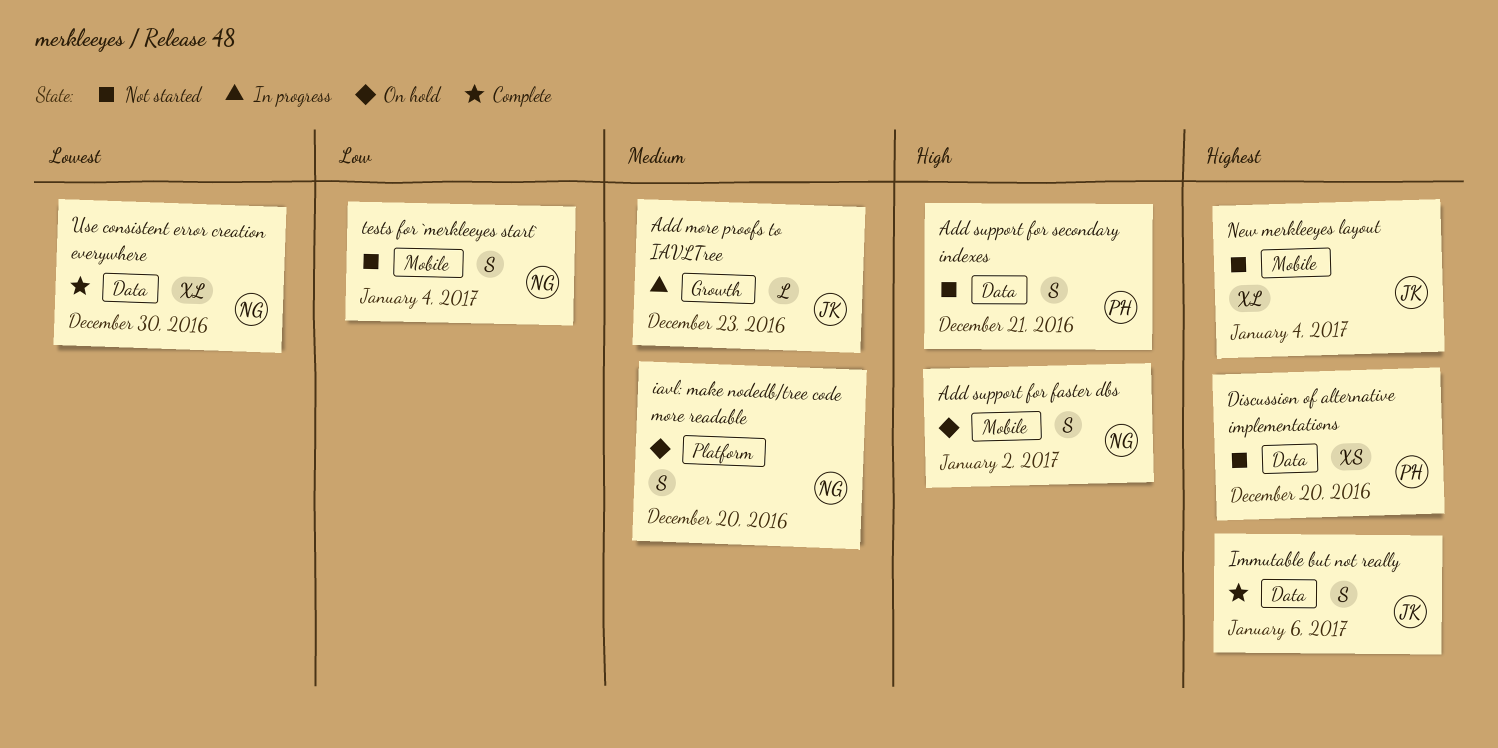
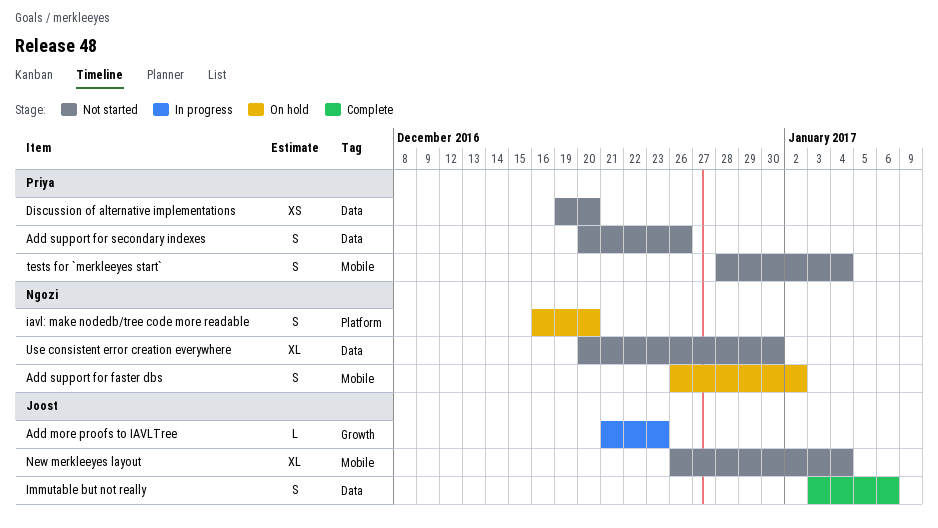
Add support for secondary indexes, due: Dec 21 -> Dec 26
tests for `merkleeyes start`, owner: Ngozi -> Priya
Use consistent error creation everywhere, status: Complete -> Not started

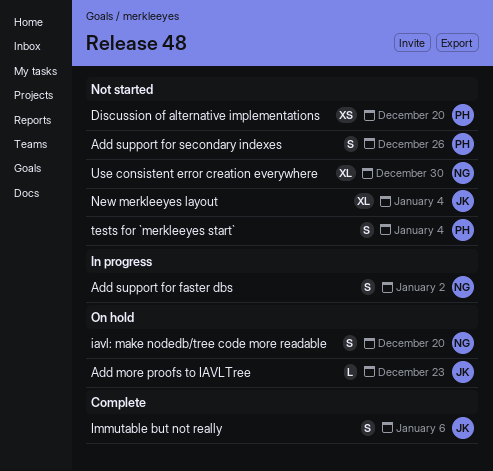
Add more proofs to IAVLTree, status: In progress -> On hold
Add support for faster dbs, status: On hold -> In progress

